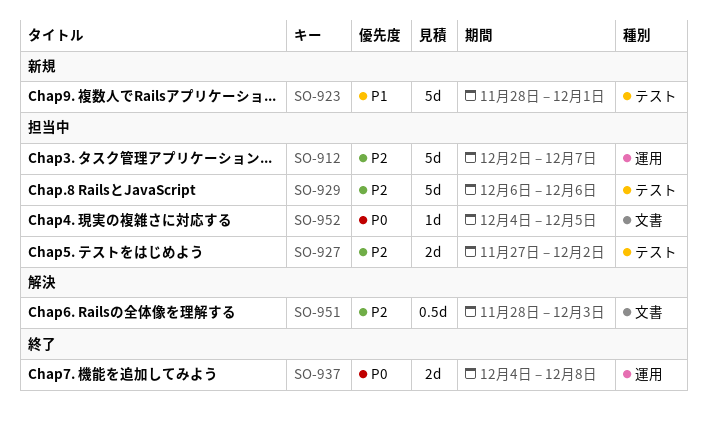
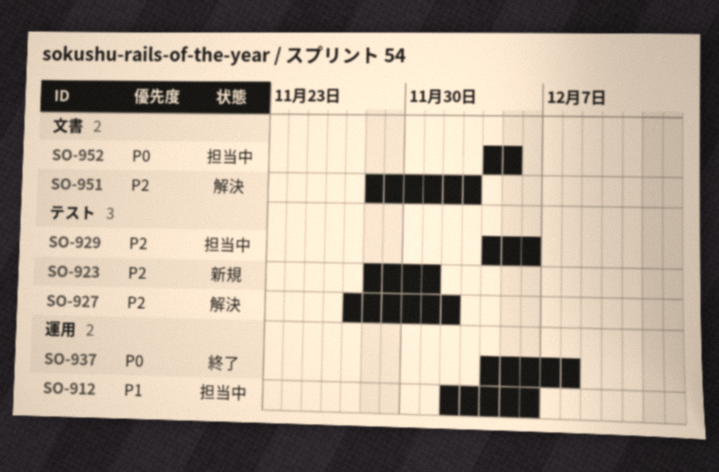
SO-912, priority: P2 -> P1
SO-912, due: Dec 7 -> Dec 6
SO-923, priority: P1 -> P2
SO-927, status: 担当中 -> 解決
SO-929, start: Dec 6 -> Dec 4

